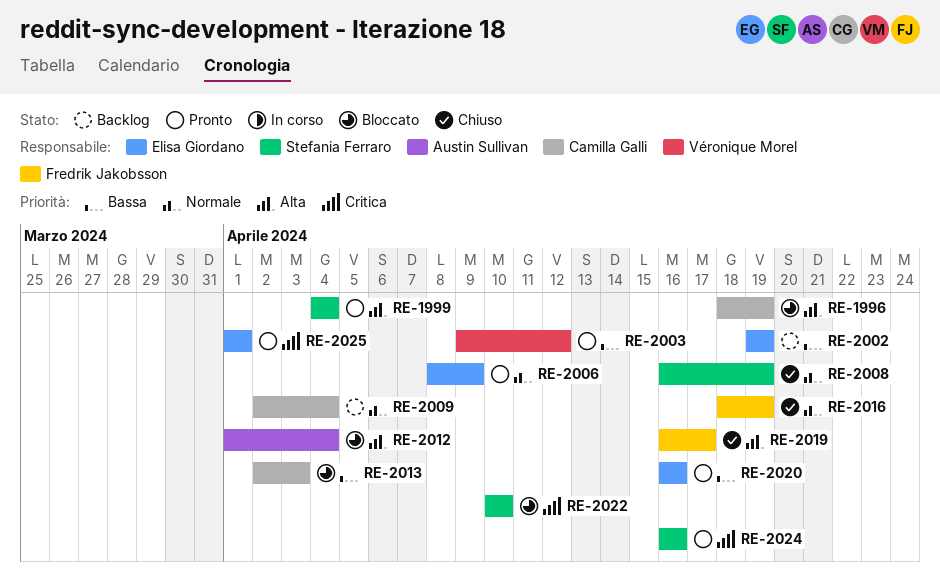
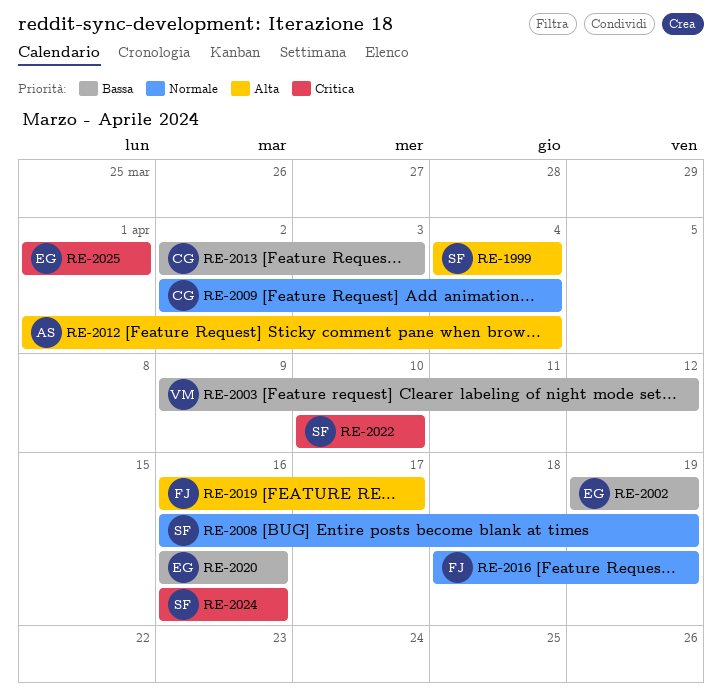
RE-1996: present -> none
RE-2006: present -> none

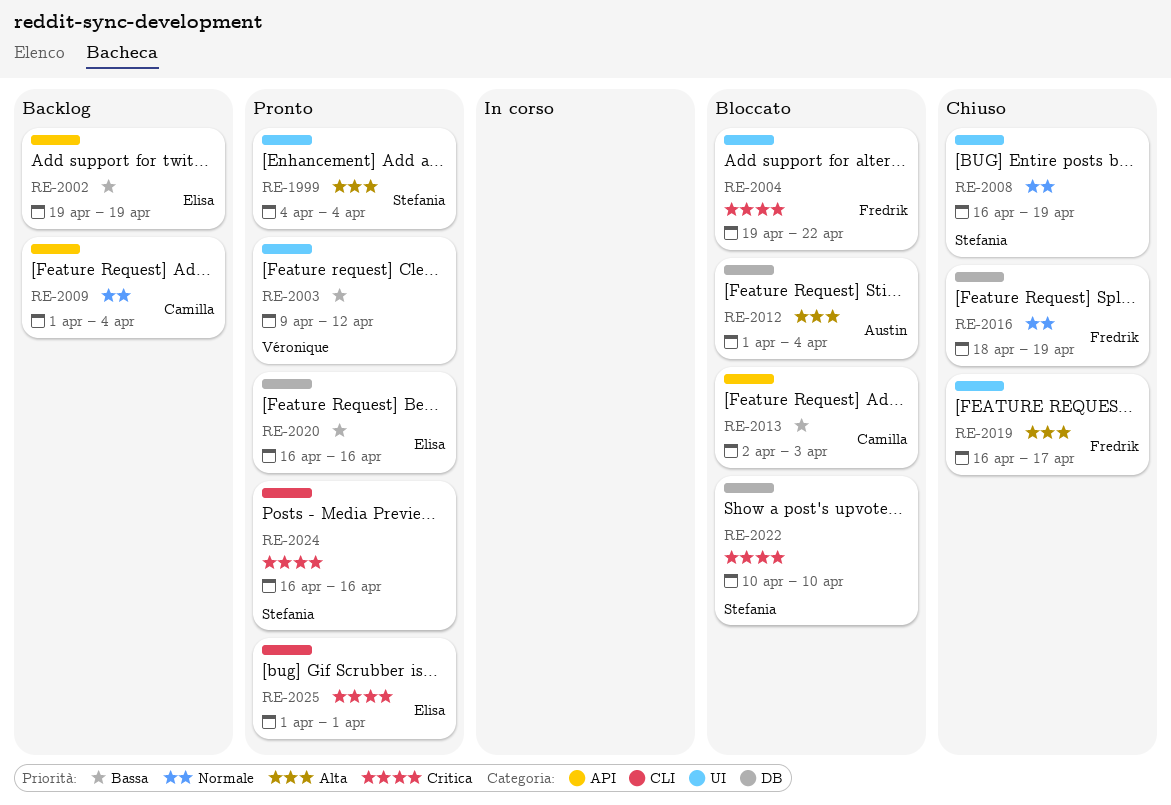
RE-2004: none -> present
RE-2009, start: Apr 2 -> Apr 1

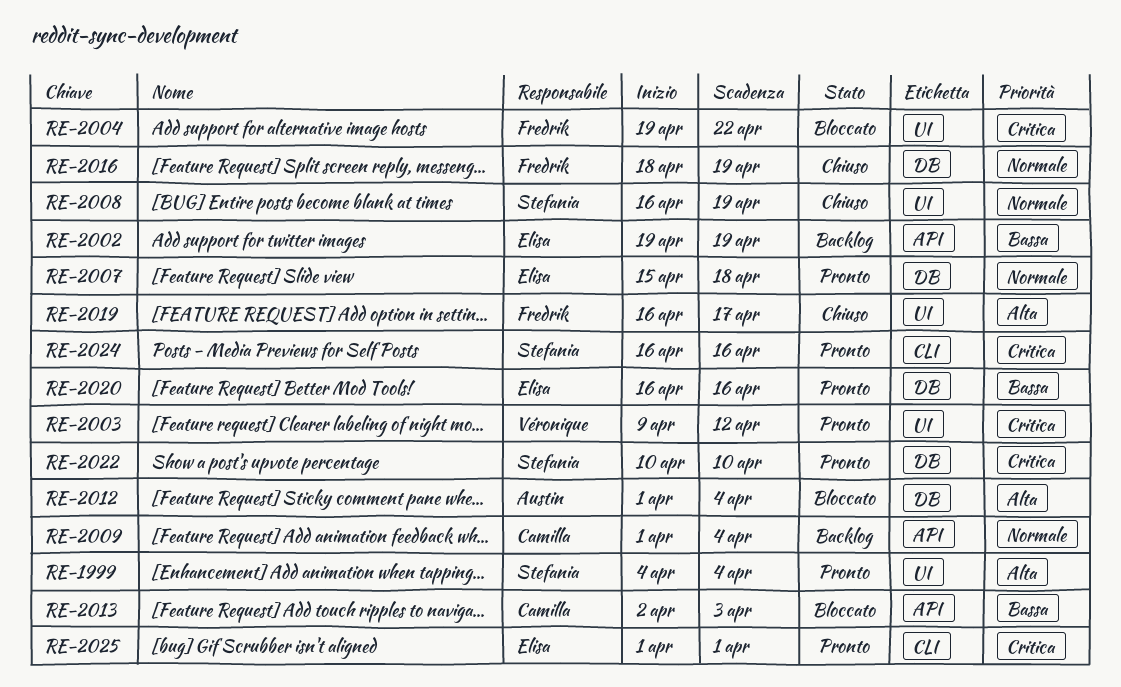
RE-2003, priority: Bassa -> Critica
RE-2007: none -> present
RE-2022, status: Bloccato -> Pronto

